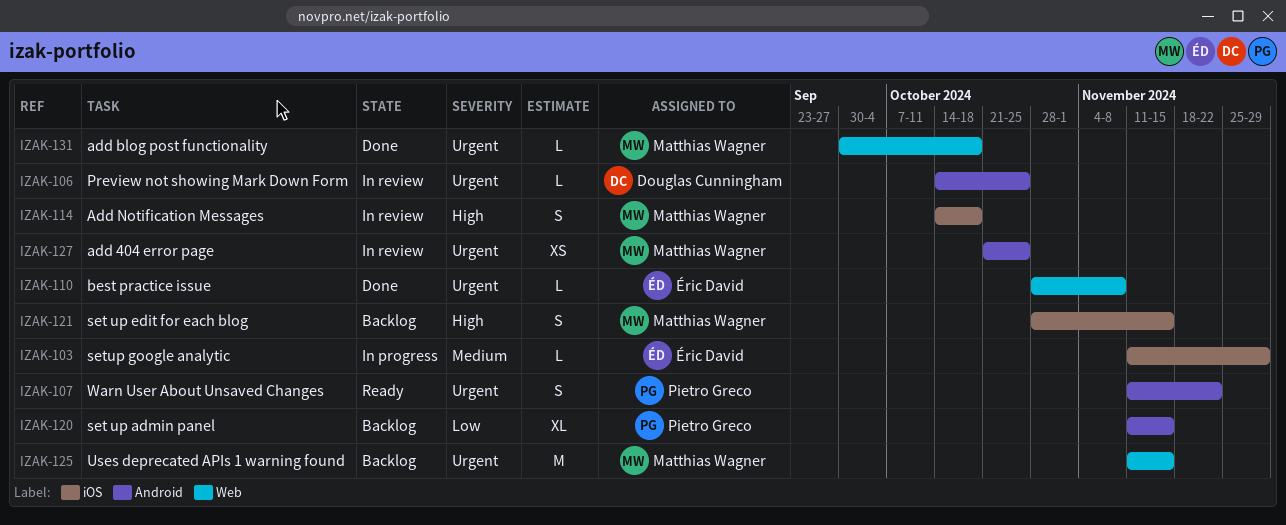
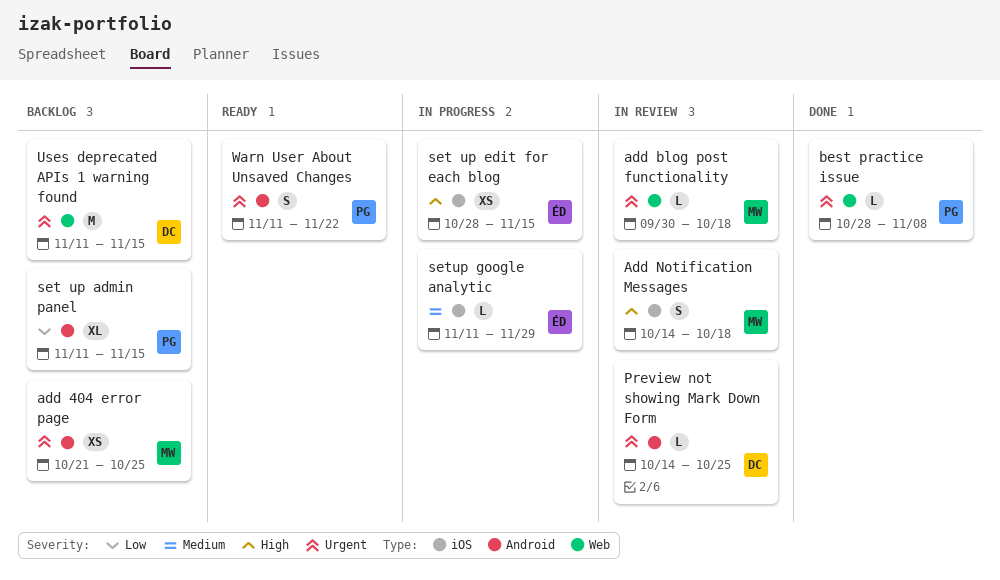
add 404 error page, status: In review -> Backlog
add blog post functionality, status: Done -> In review
best practice issue, owner: Éric David -> Pietro Greco
set up edit for each blog, status: Backlog -> In progress
set up edit for each blog, owner: Matthias Wagner -> Éric David
set up edit for each blog, estimate: S -> XS
Uses deprecated APIs 1 warning found, owner: Matthias Wagner -> Douglas Cunningham

